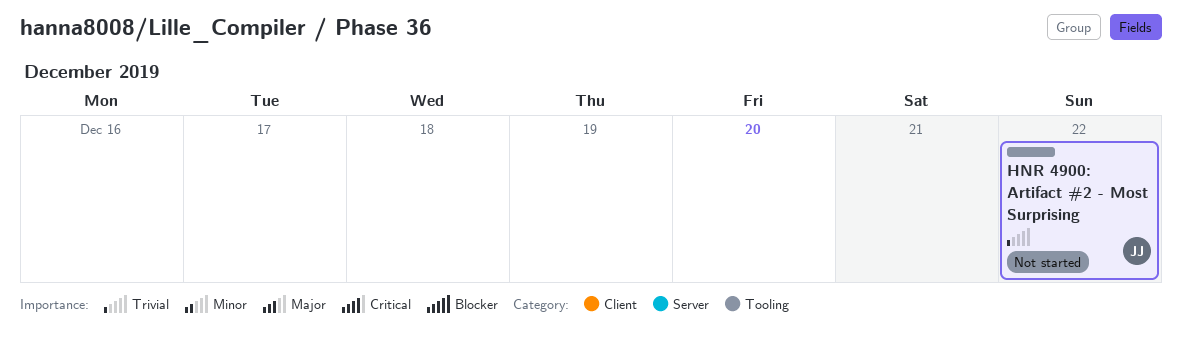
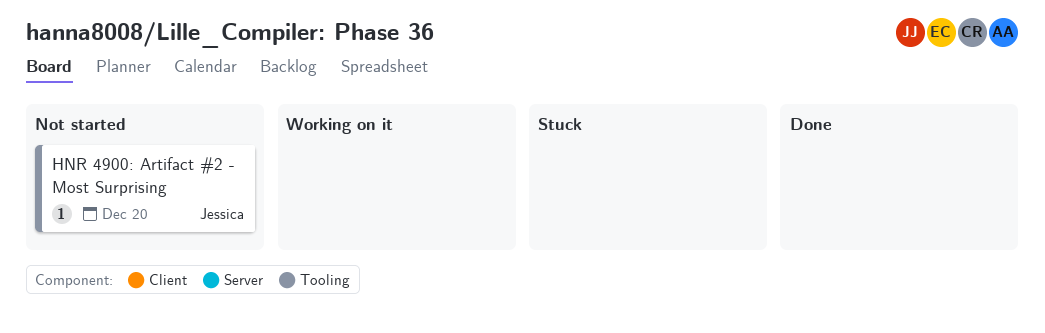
HNR 4900: Artifact #2 - Most Surprising, due: Dec 22 -> Dec 20

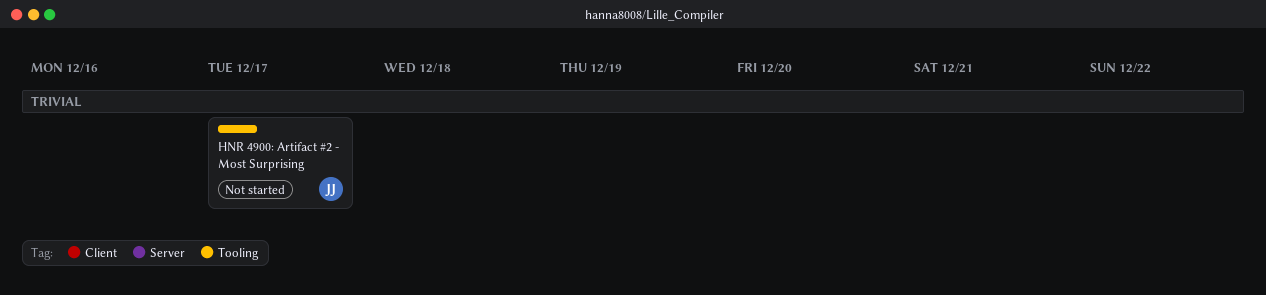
HNR 4900: Artifact #2 - Most Surprising, due: Dec 20 -> Dec 17

